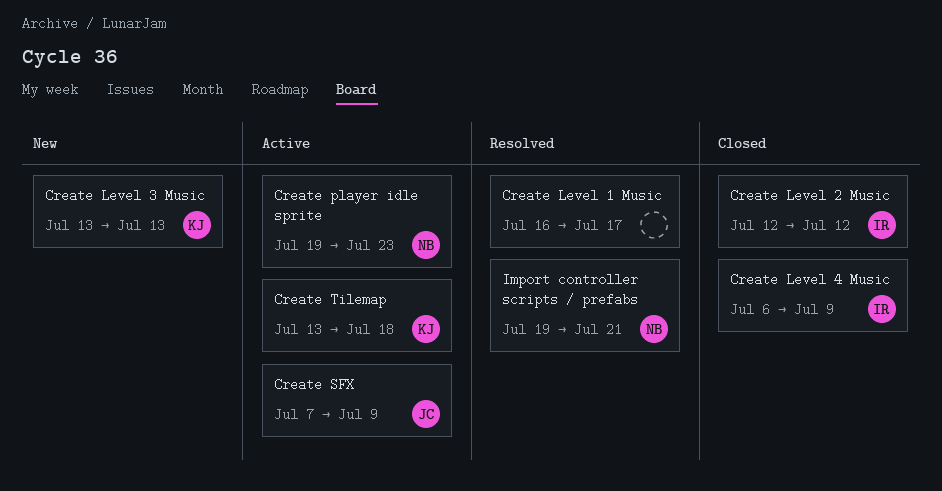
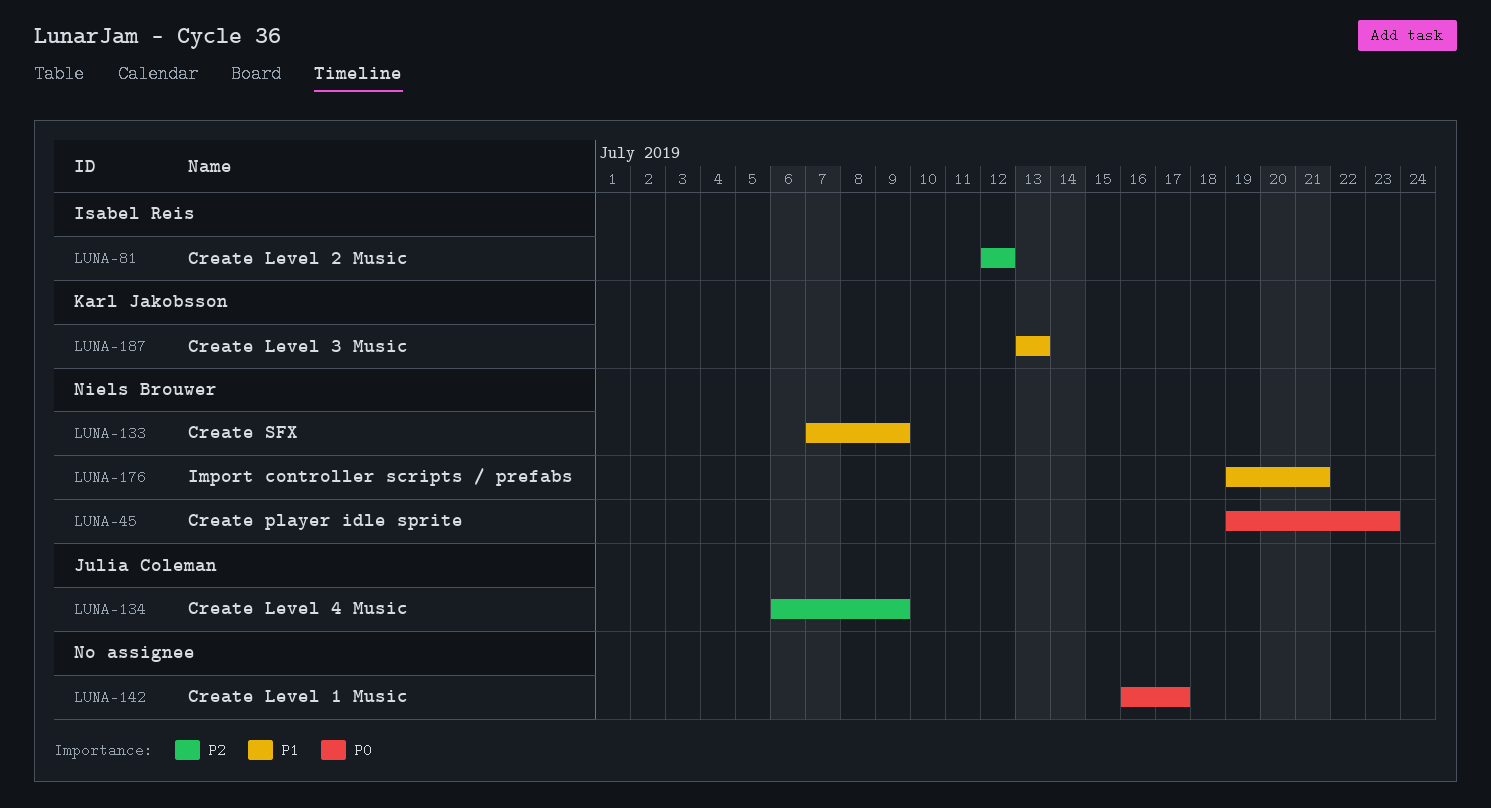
Create Level 4 Music, owner: Isabel Reis -> Julia Coleman
Create SFX, owner: Julia Coleman -> Niels Brouwer
Create Tilemap: present -> none

